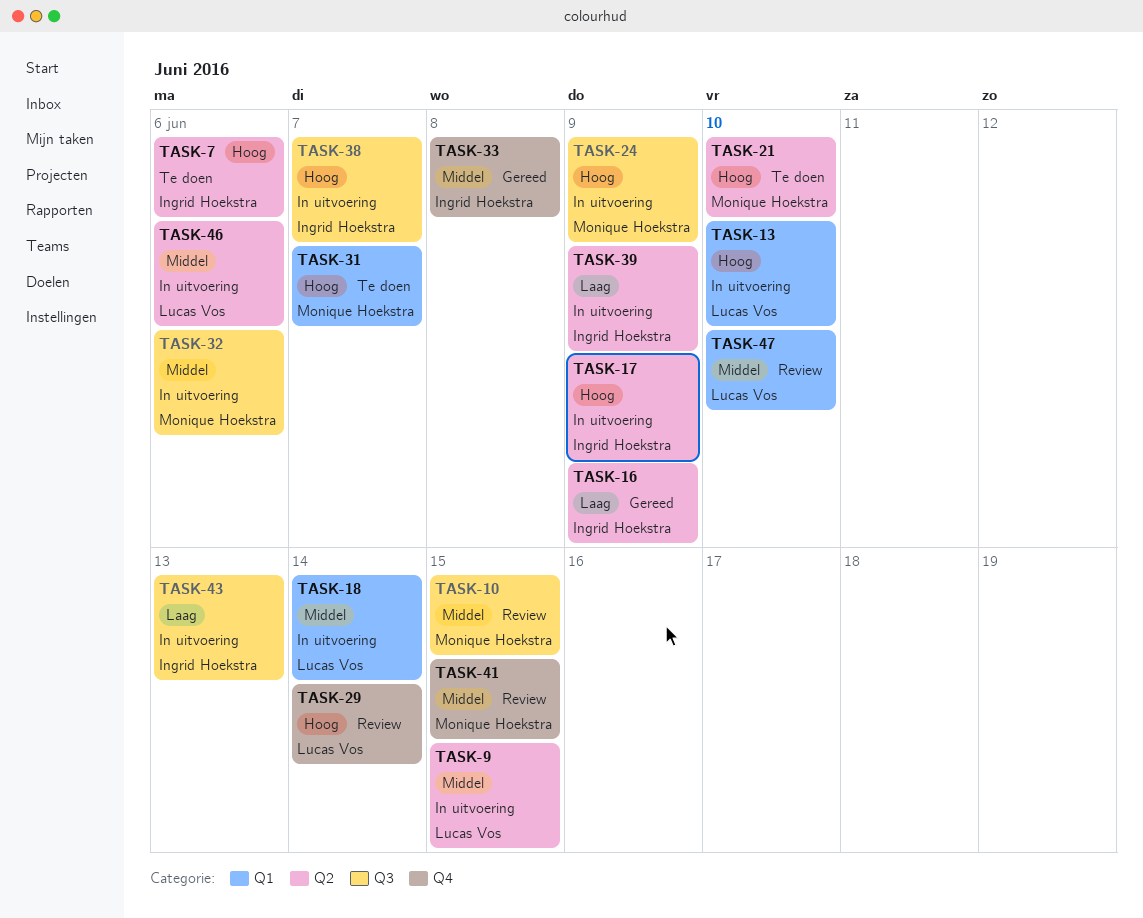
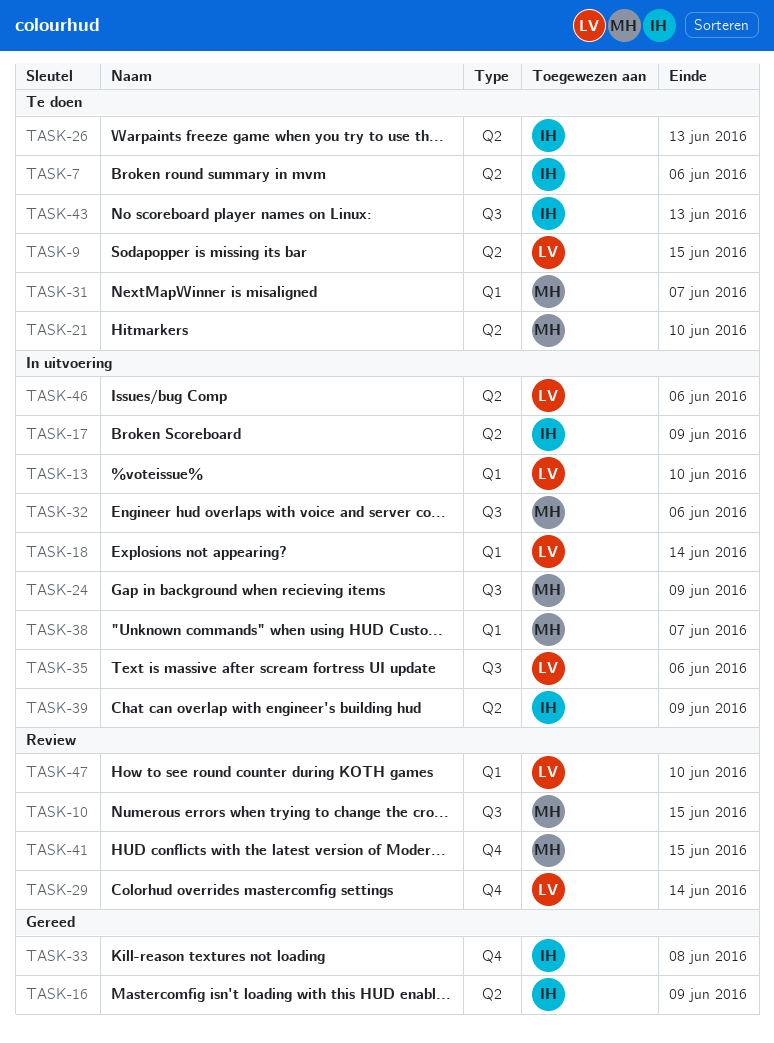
TASK-9, status: In uitvoering -> Te doen
TASK-26: none -> present
TASK-35: none -> present
TASK-38, owner: Ingrid Hoekstra -> Monique Hoekstra
TASK-38, label: Q3 -> Q1
TASK-43, status: In uitvoering -> Te doen

